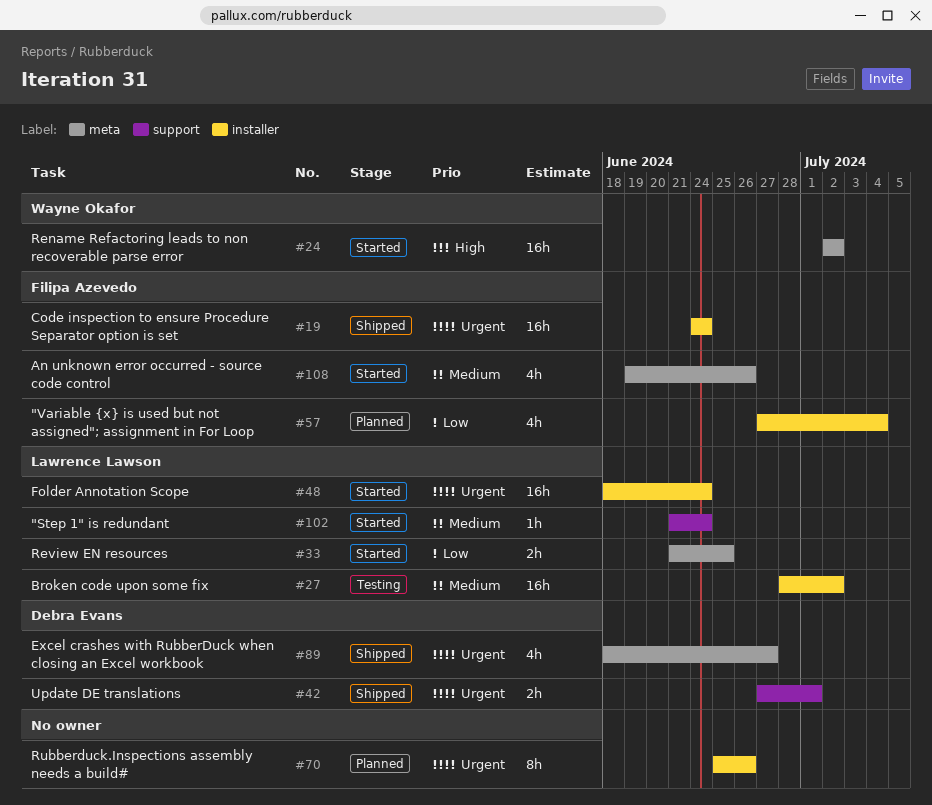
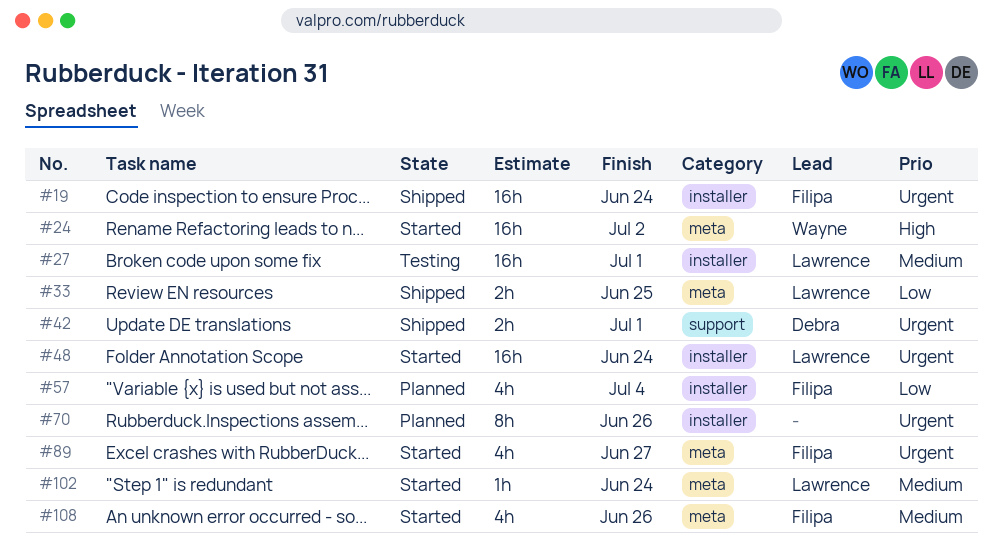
#27, due: Jul 2 -> Jul 1
#33, status: Started -> Shipped
#89, status: Shipped -> Started
#89, owner: Debra Evans -> Filipa Azevedo
#102, label: support -> meta

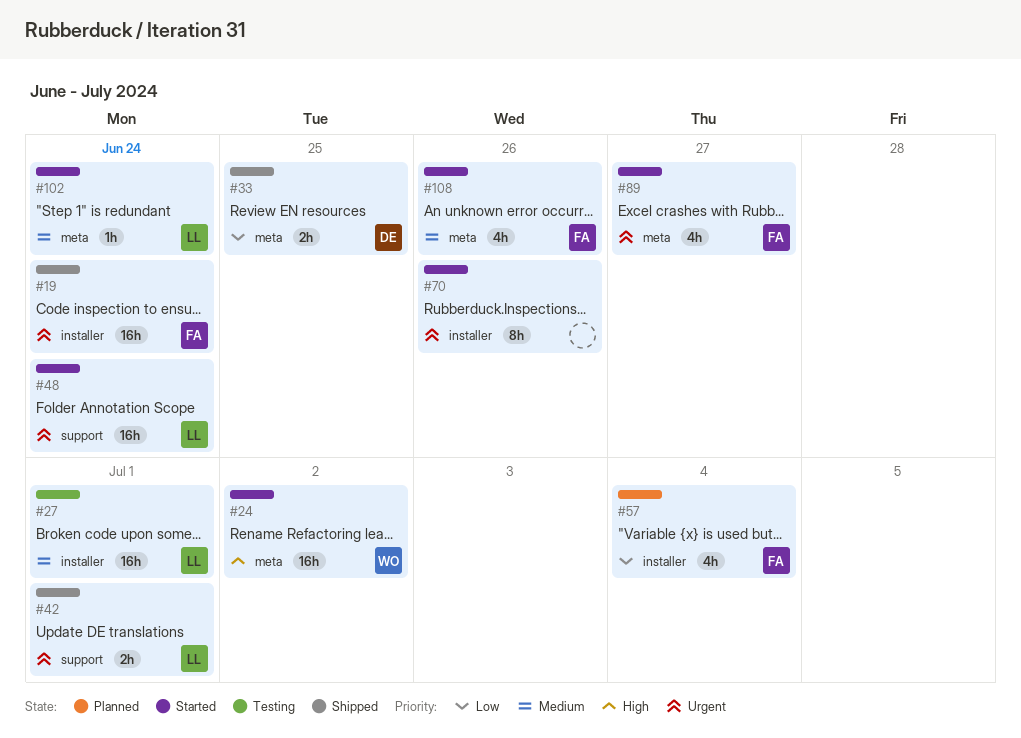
#33, owner: Lawrence -> Debra
#42, owner: Debra -> Lawrence
#48, label: installer -> support
#70, status: Planned -> Started

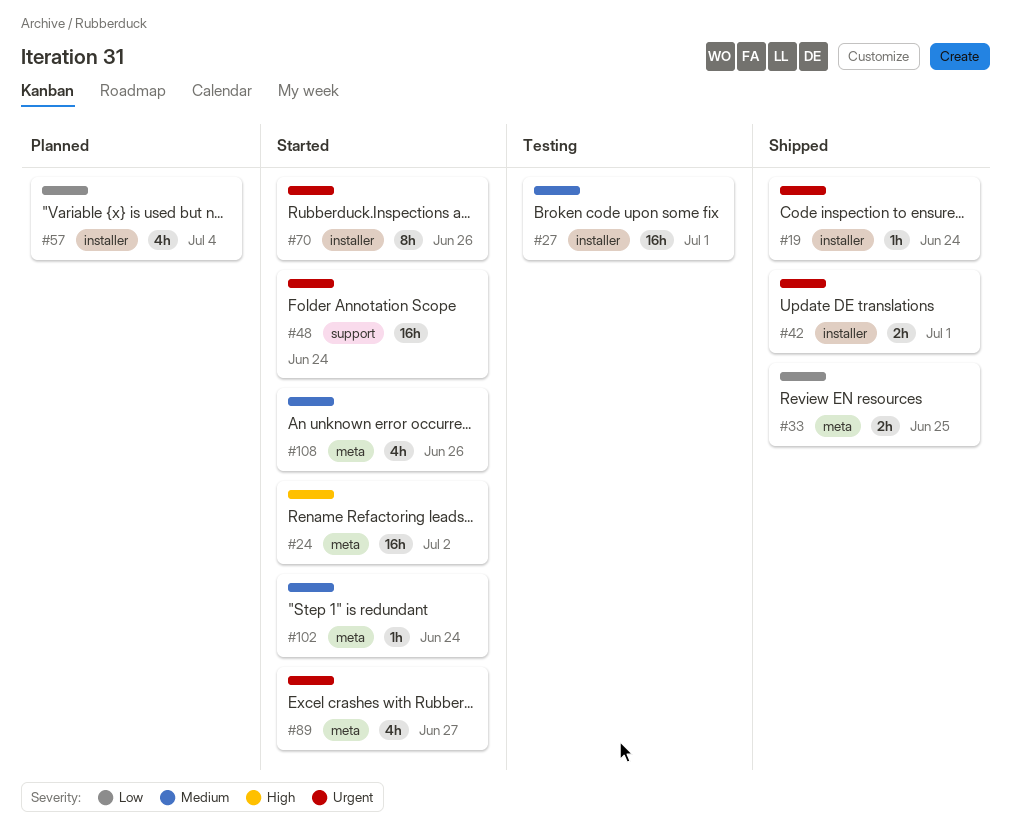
#19, estimate: 16h -> 1h
#42, label: support -> installer

